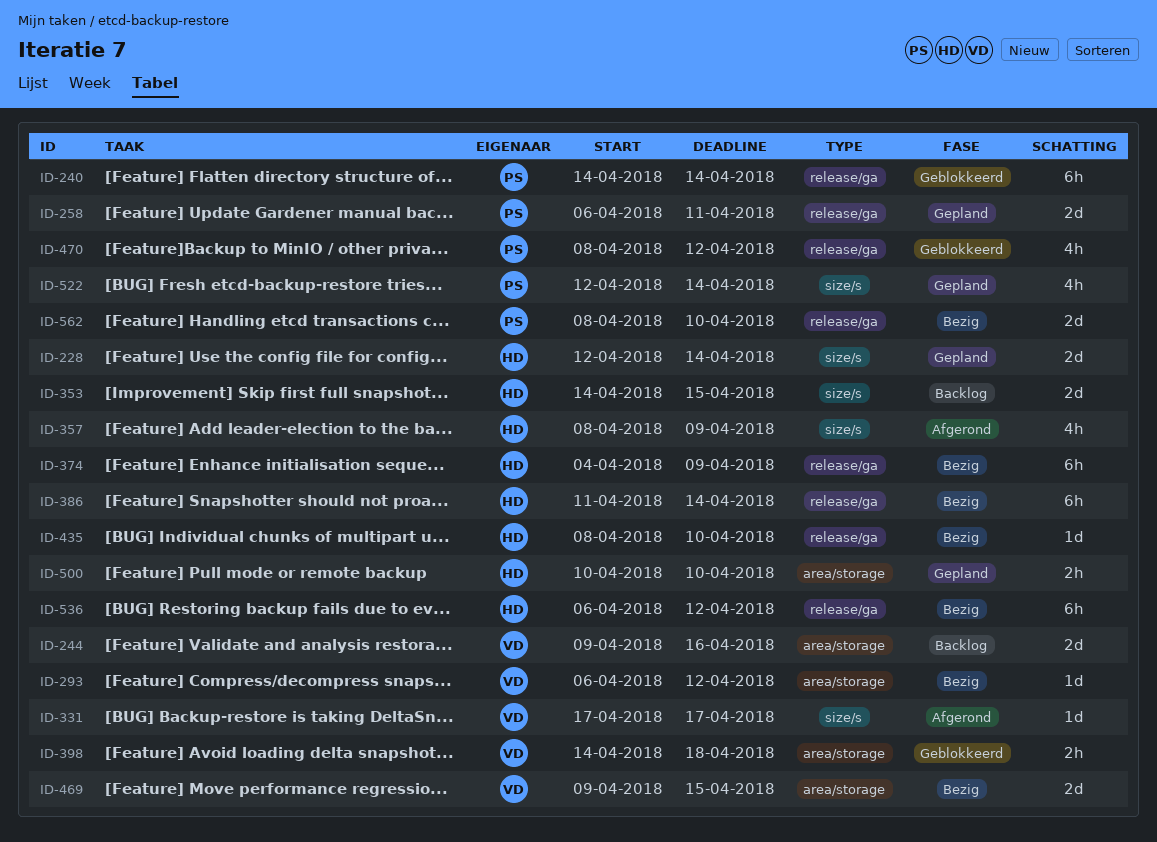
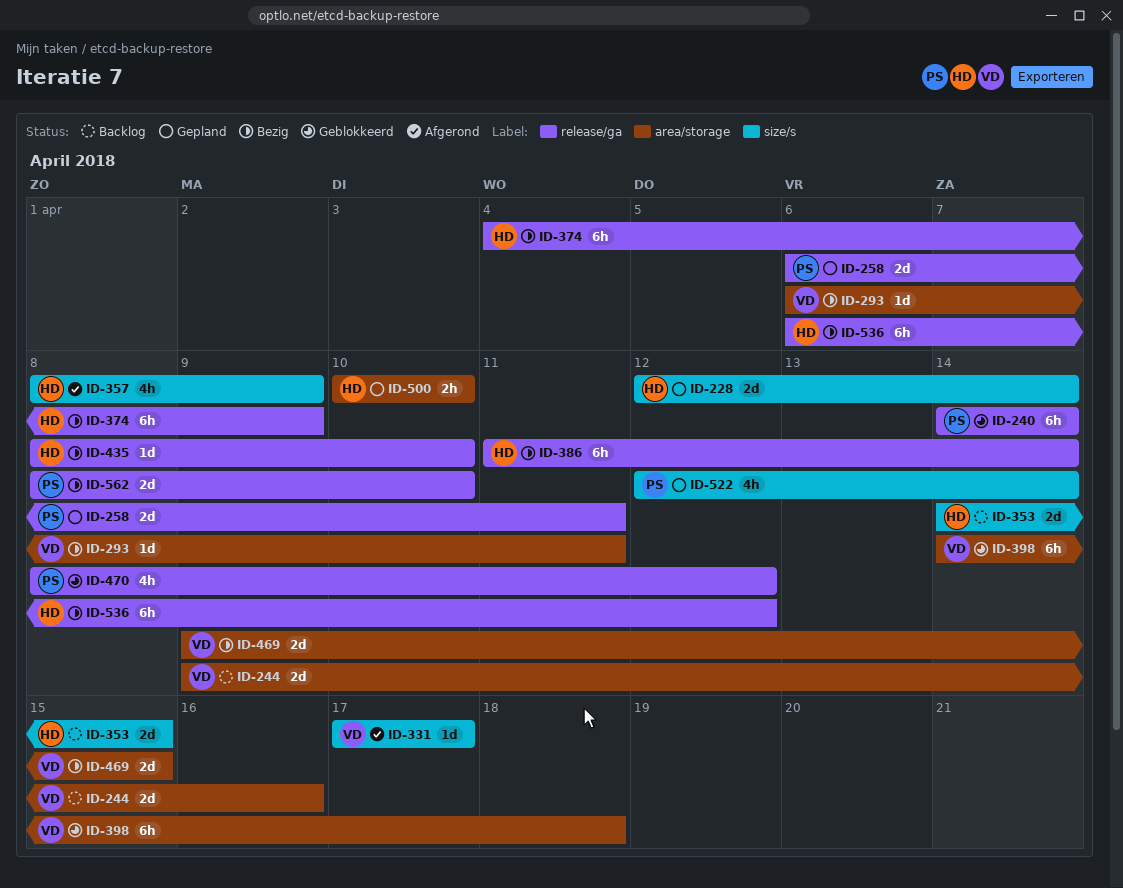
ID-293, due: Apr 12 -> Apr 11
ID-398, estimate: 2h -> 6h

